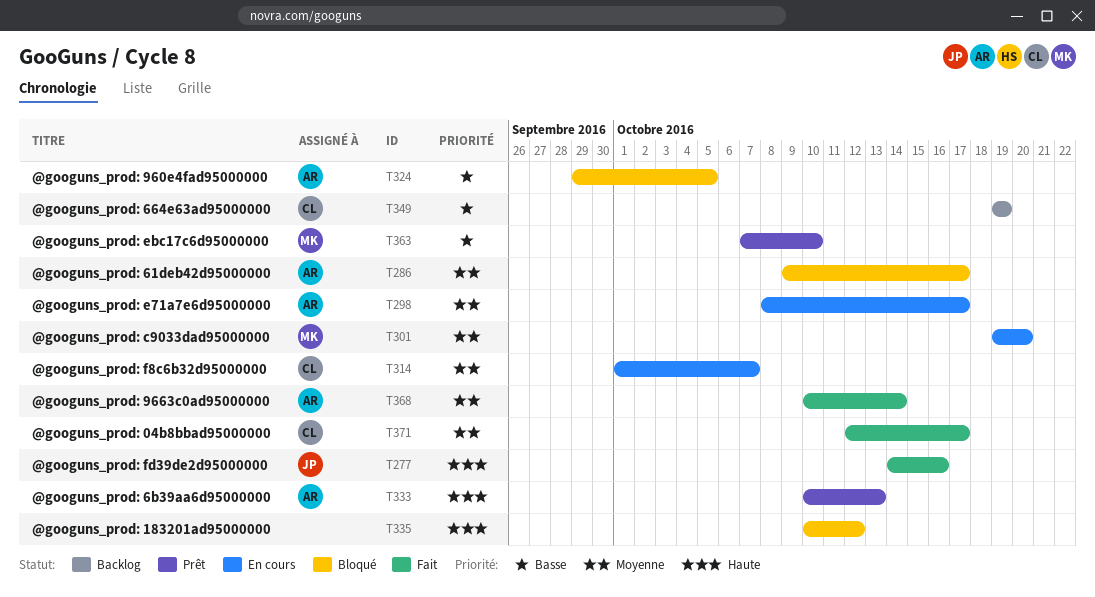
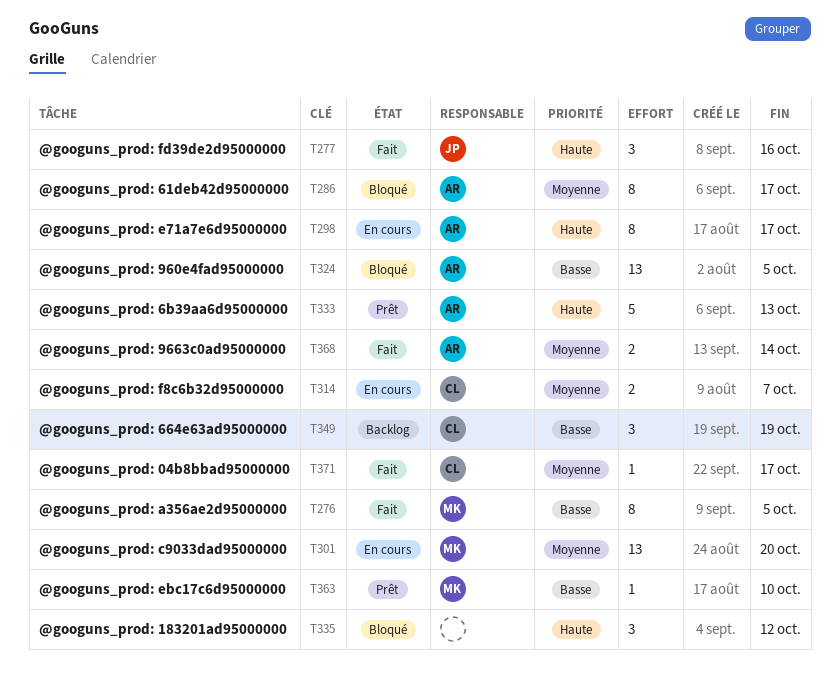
T276: none -> present
T298, priority: Moyenne -> Haute

